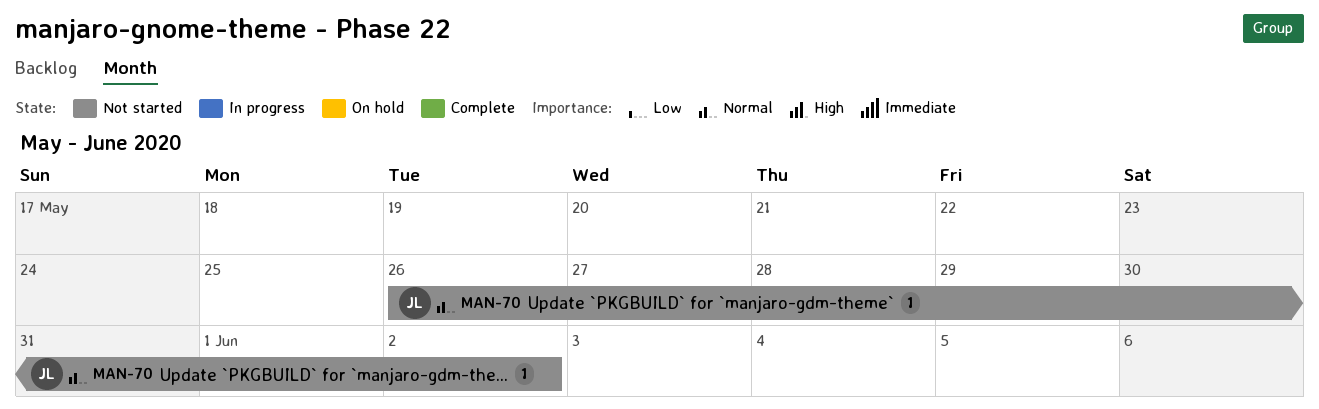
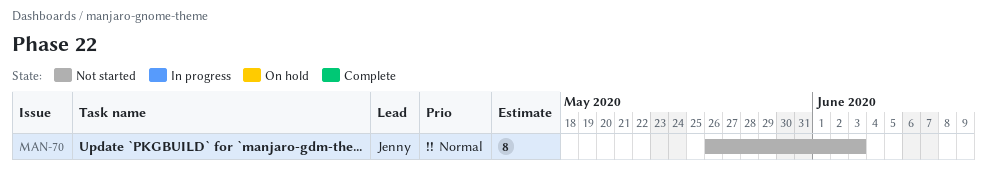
MAN-70, estimate: 1 -> 8
MAN-70, due: Jun 2 -> Jun 3

